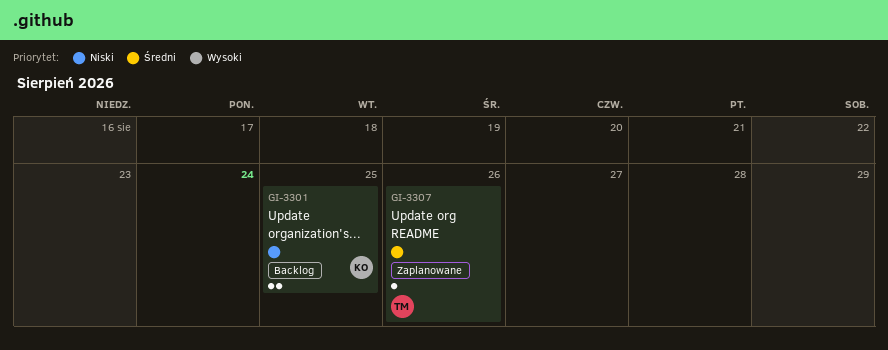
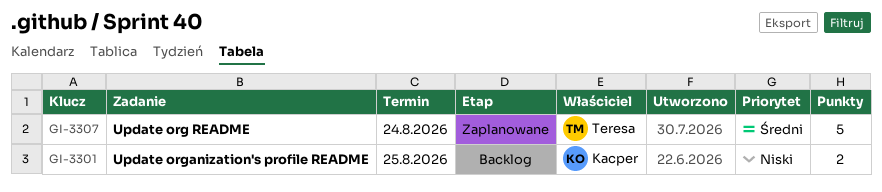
GI-3307, estimate: 1 -> 5
GI-3307, due: Aug 26 -> Aug 24

